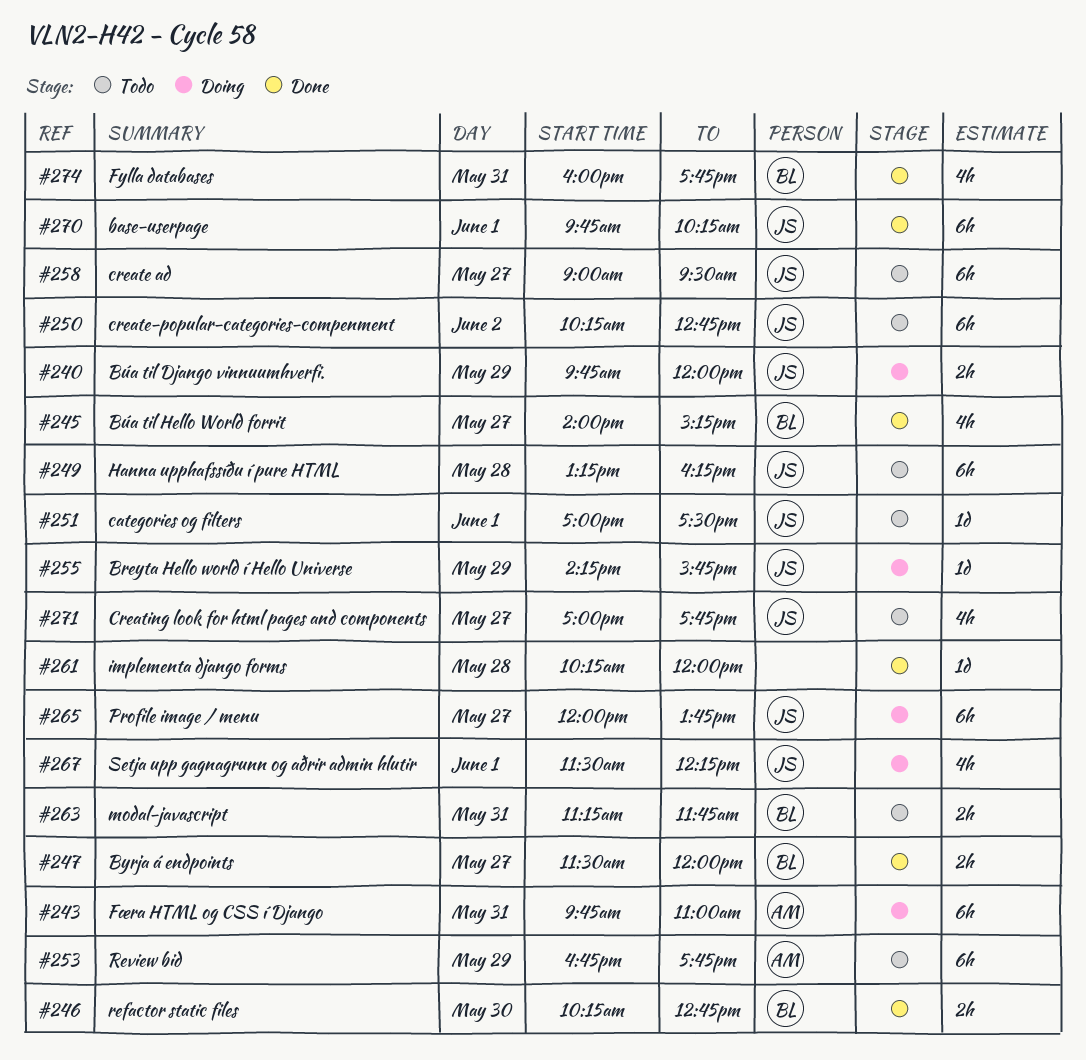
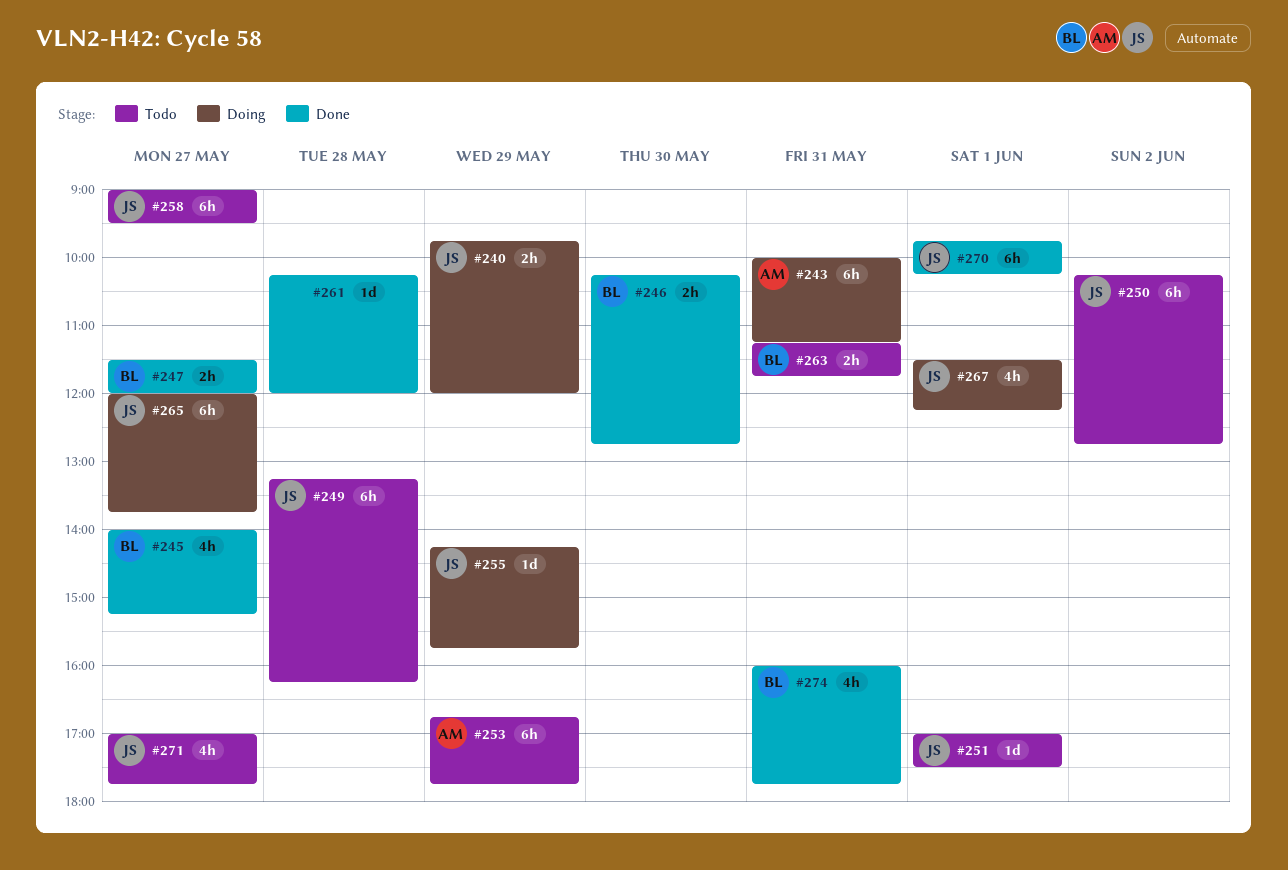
#243, begins: 09:45 -> 10:00
#243, ends: 11:00 -> 11:15

